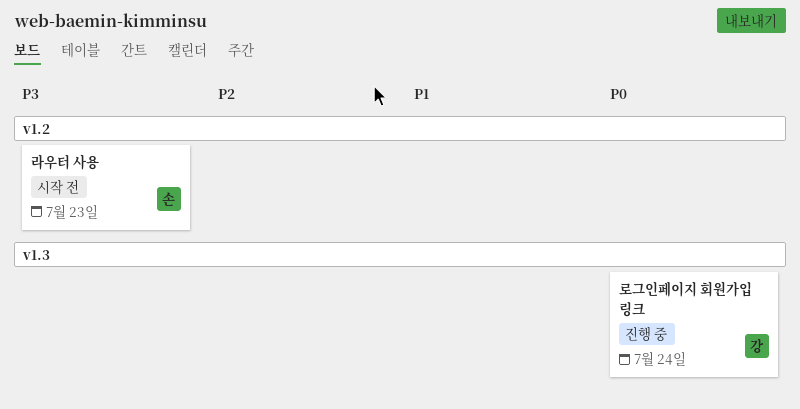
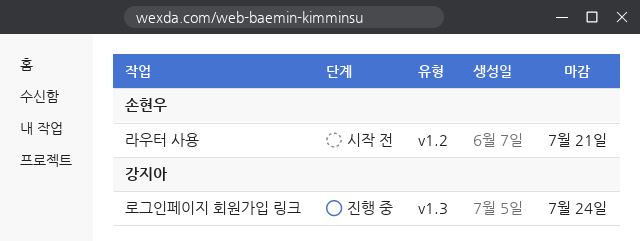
라우터 사용, due: Jul 23 -> Jul 21

